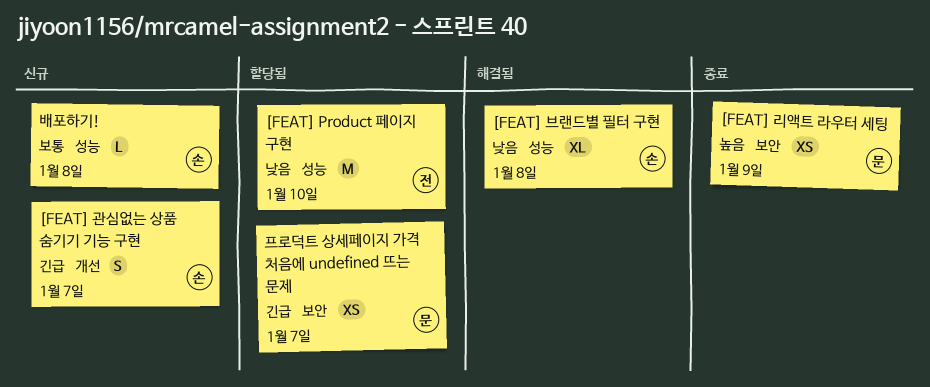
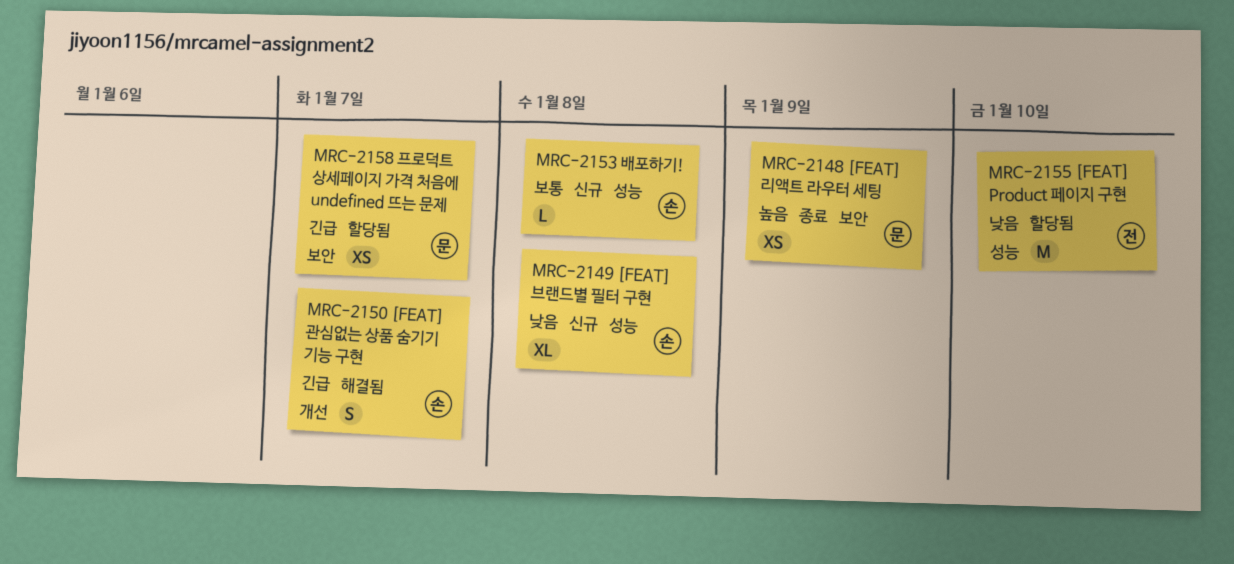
[FEAT] 관심없는 상품 숨기기 기능 구현, status: 신규 -> 해결됨
[FEAT] 브랜드별 필터 구현, status: 해결됨 -> 신규

